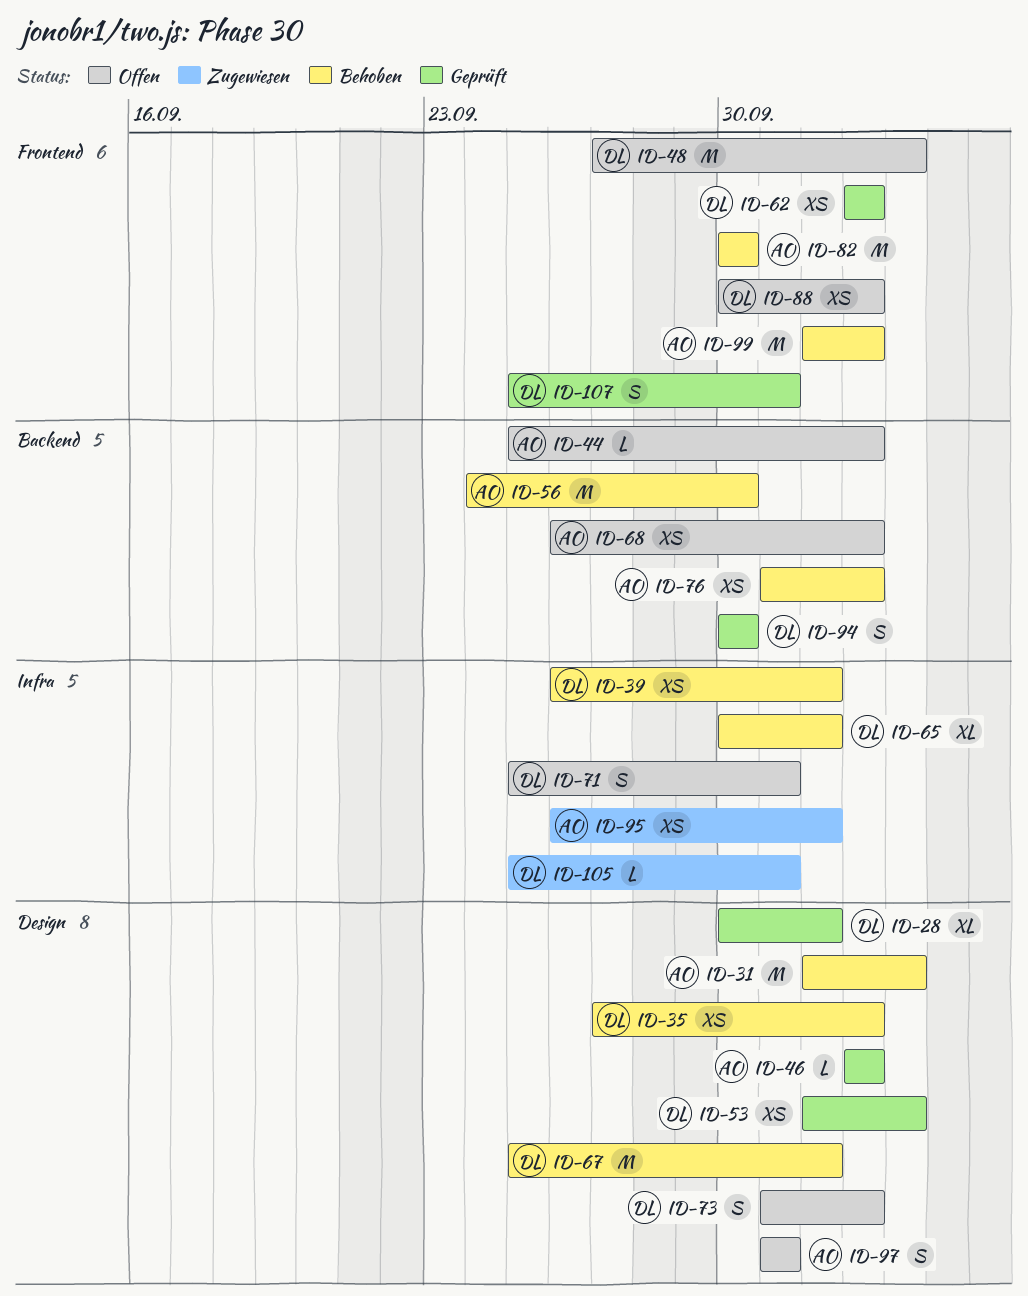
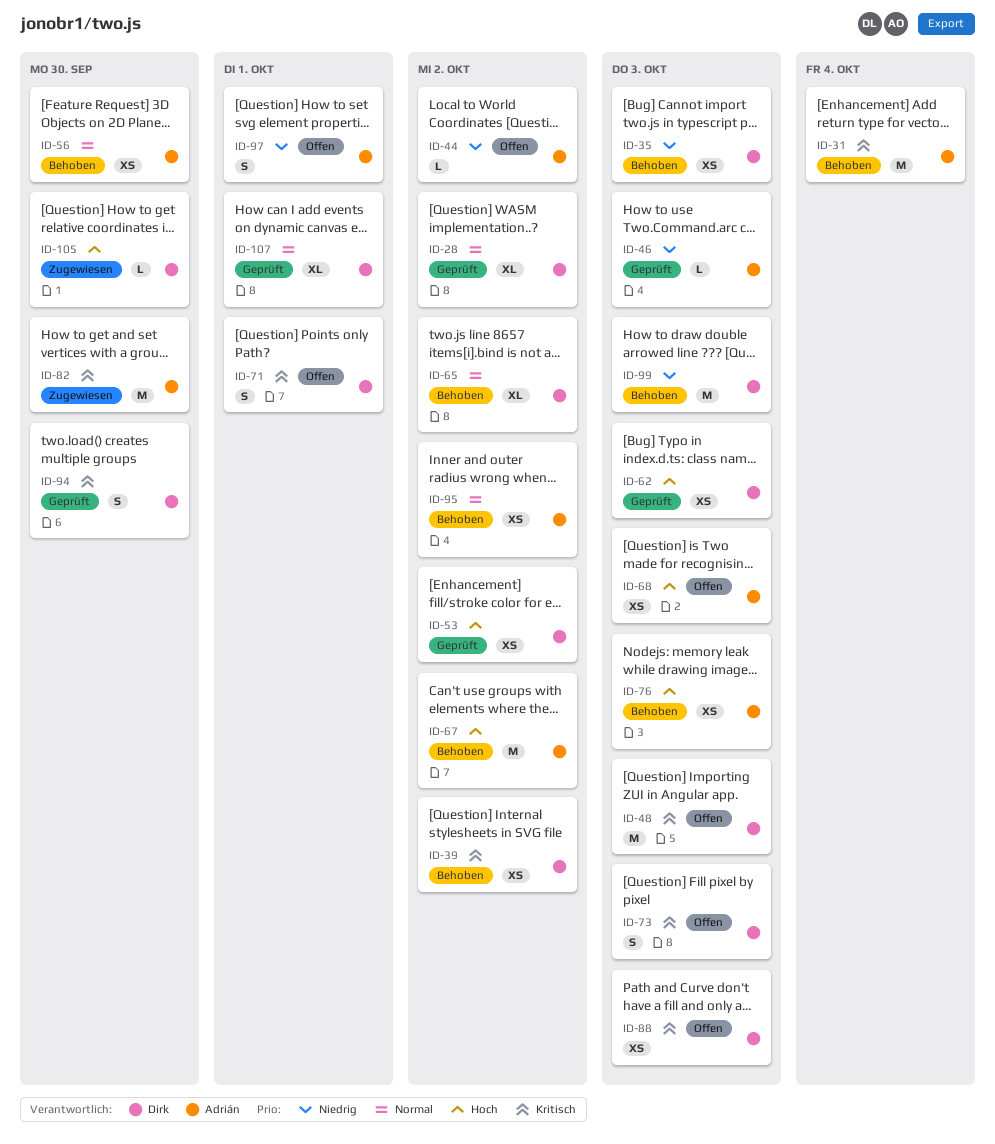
ID-44, due: Oct 3 -> Oct 2
ID-48, due: Oct 4 -> Oct 3
ID-53, due: Oct 4 -> Oct 2
ID-56, estimate: M -> XS
ID-67, owner: Dirk -> Adrián
ID-82, status: Behoben -> Zugewiesen
ID-95, status: Zugewiesen -> Behoben
ID-99, owner: Adrián -> Dirk
ID-105, due: Oct 1 -> Sep 30
ID-107, estimate: S -> XL

